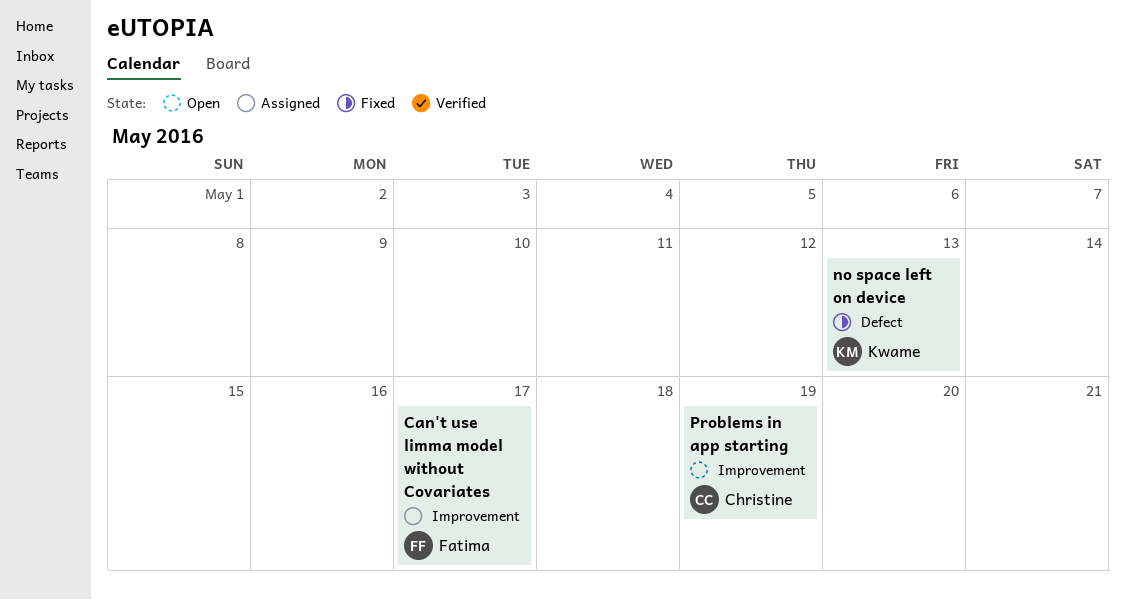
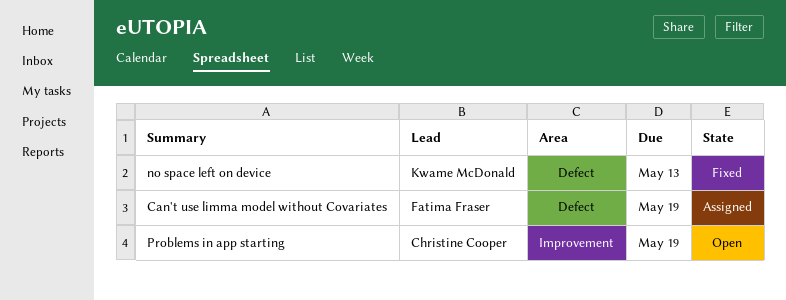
Can't use limma model without Covariates, label: Improvement -> Defect
Can't use limma model without Covariates, due: May 17 -> May 19

